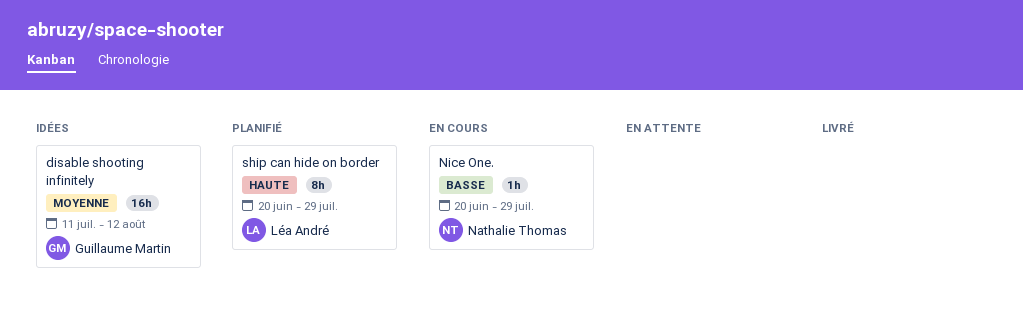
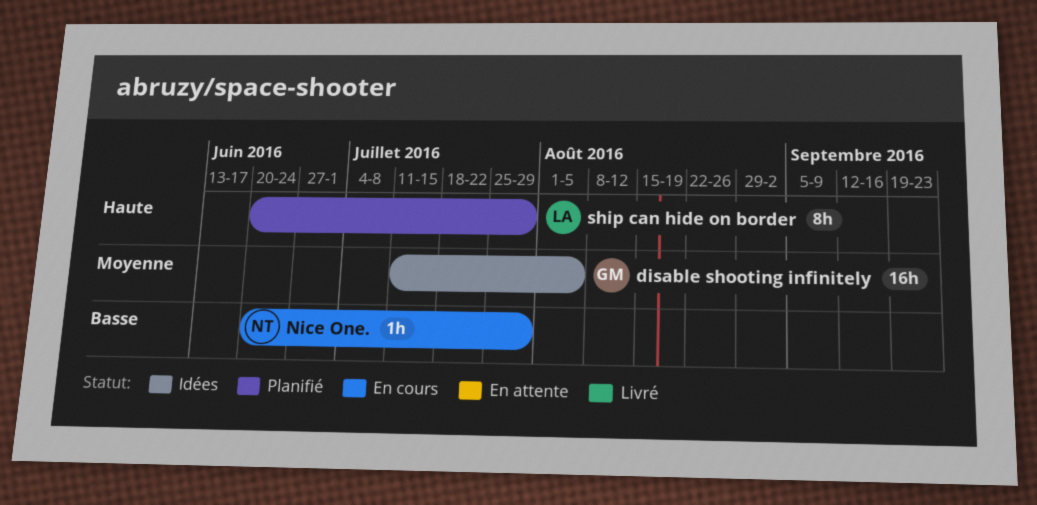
disable shooting infinitely, due: Aug 12 -> Aug 5

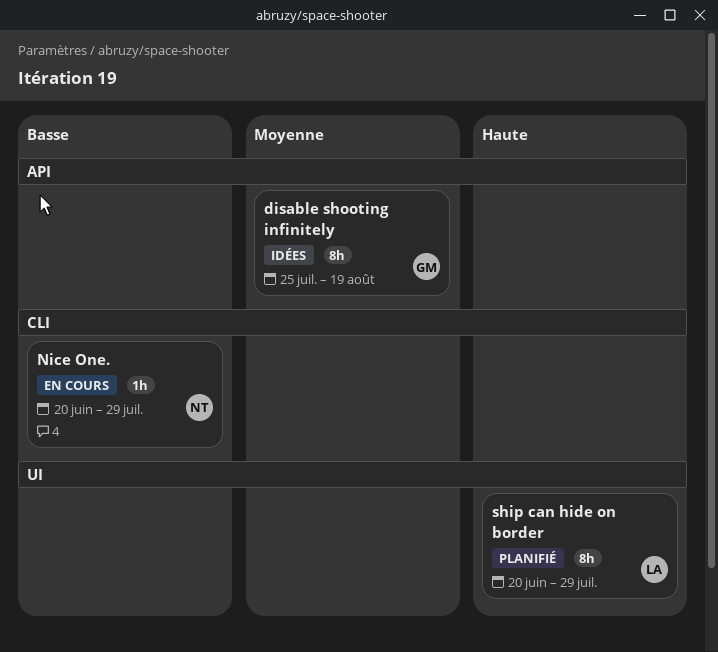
disable shooting infinitely, estimate: 16h -> 8h
disable shooting infinitely, start: Jul 11 -> Jul 25
disable shooting infinitely, due: Aug 5 -> Aug 19

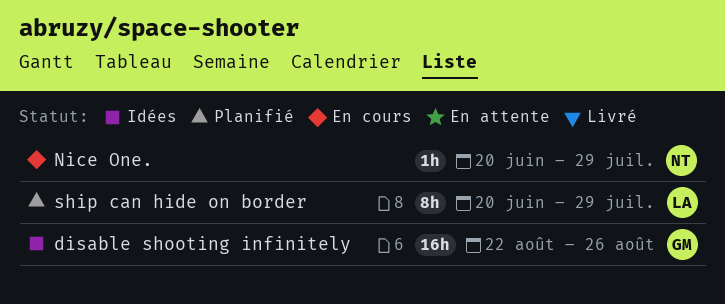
disable shooting infinitely, estimate: 8h -> 16h
disable shooting infinitely, start: Jul 25 -> Aug 22
disable shooting infinitely, due: Aug 19 -> Aug 26

